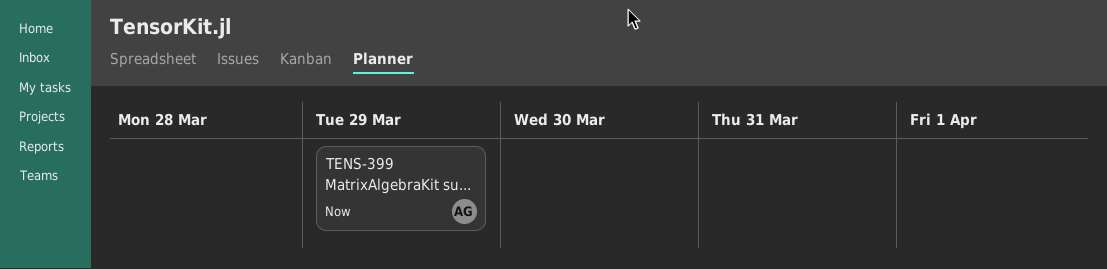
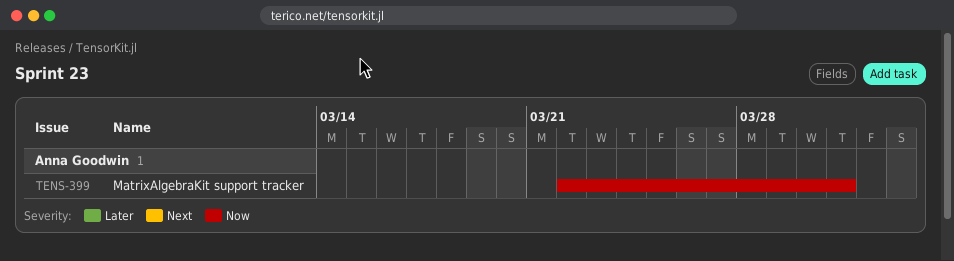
TENS-399, due: Mar 29 -> Mar 31

